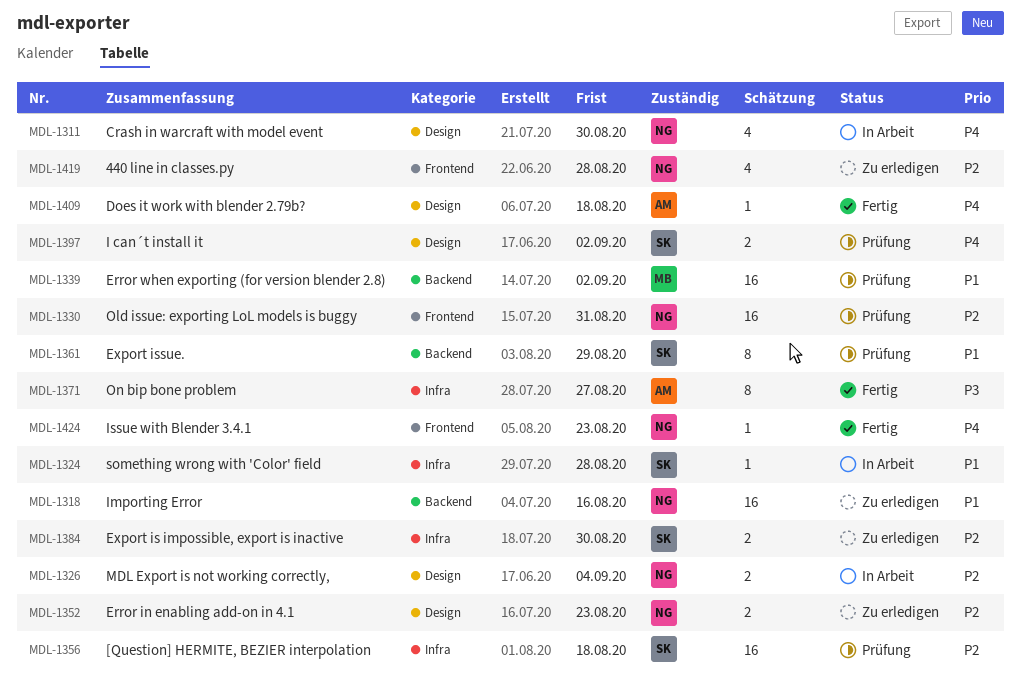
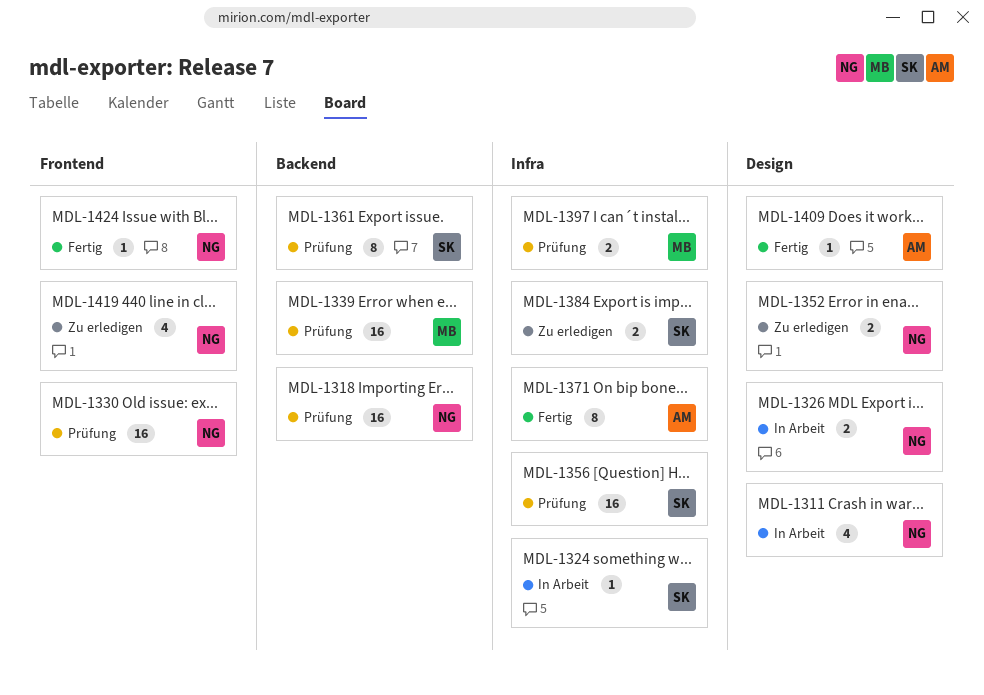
MDL-1318, status: Zu erledigen -> Prüfung
MDL-1397, owner: SK -> MB
MDL-1397, label: Design -> Infra

